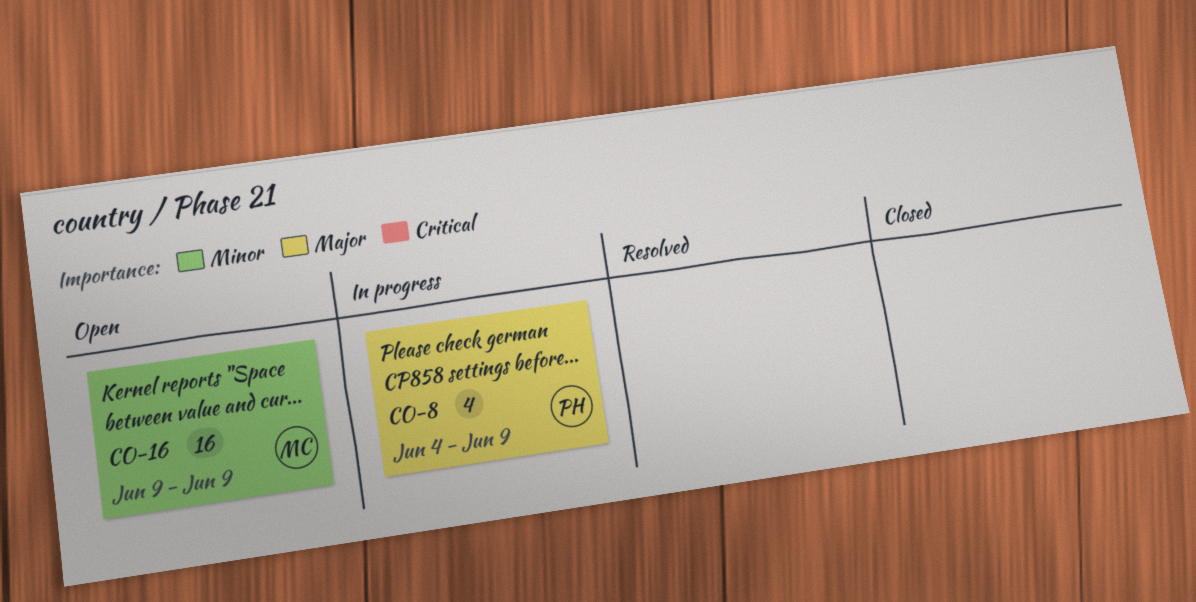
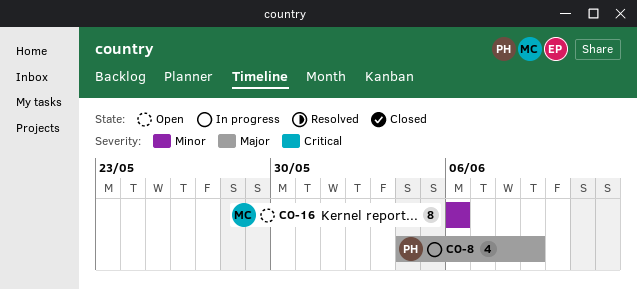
CO-16, estimate: 16 -> 8
CO-16, start: Jun 9 -> Jun 6
CO-16, due: Jun 9 -> Jun 6

